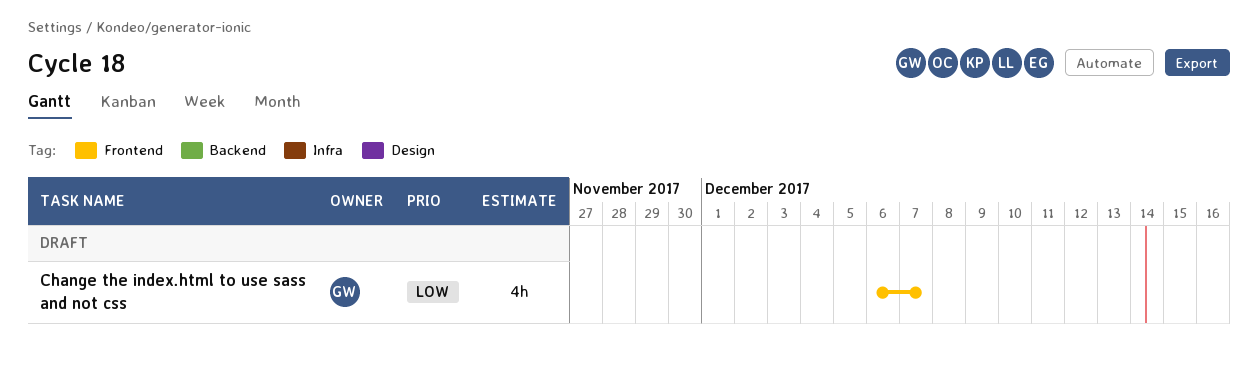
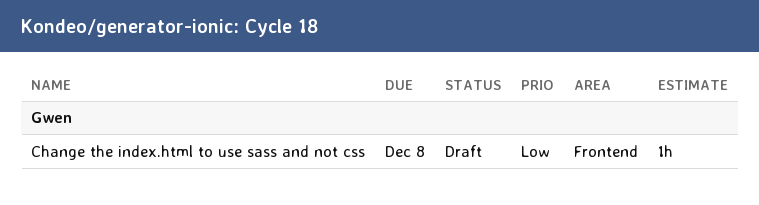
Change the index.html to use sass and not css, estimate: 4h -> 1h
Change the index.html to use sass and not css, due: Dec 7 -> Dec 8

